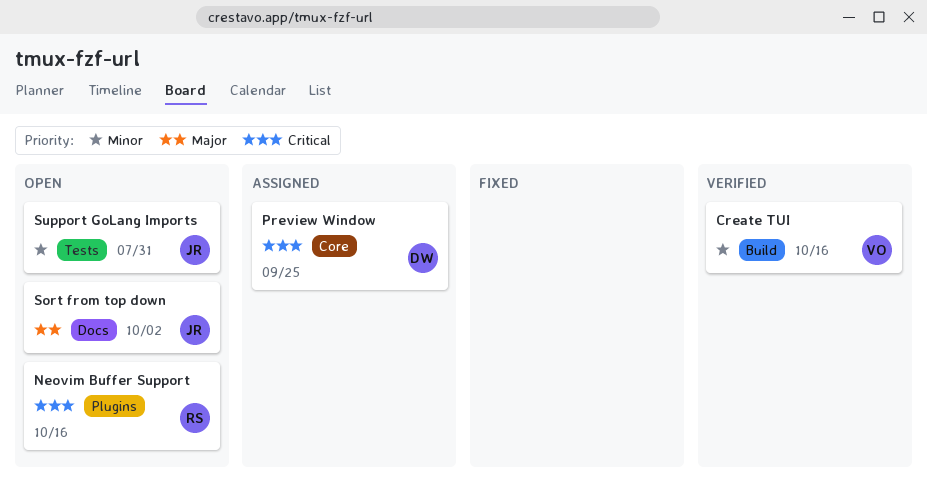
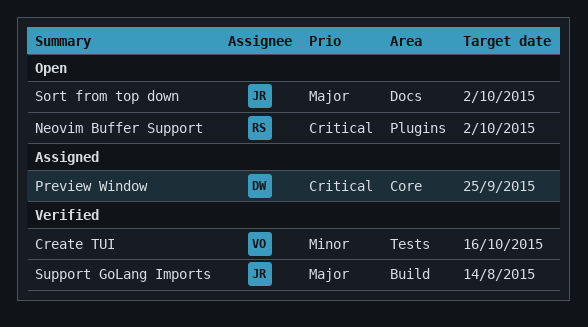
Create TUI, label: Build -> Tests
Neovim Buffer Support, due: Oct 16 -> Oct 2
Support GoLang Imports, status: Open -> Verified
Support GoLang Imports, priority: Minor -> Major
Support GoLang Imports, label: Tests -> Build
Support GoLang Imports, due: Jul 31 -> Aug 14

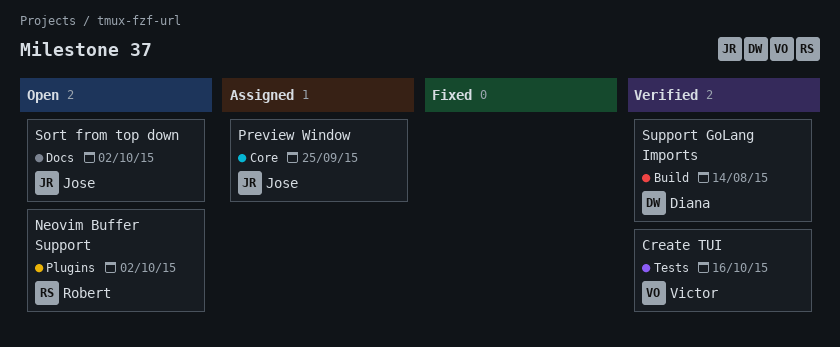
Preview Window, owner: Diana -> Jose
Support GoLang Imports, owner: Jose -> Diana

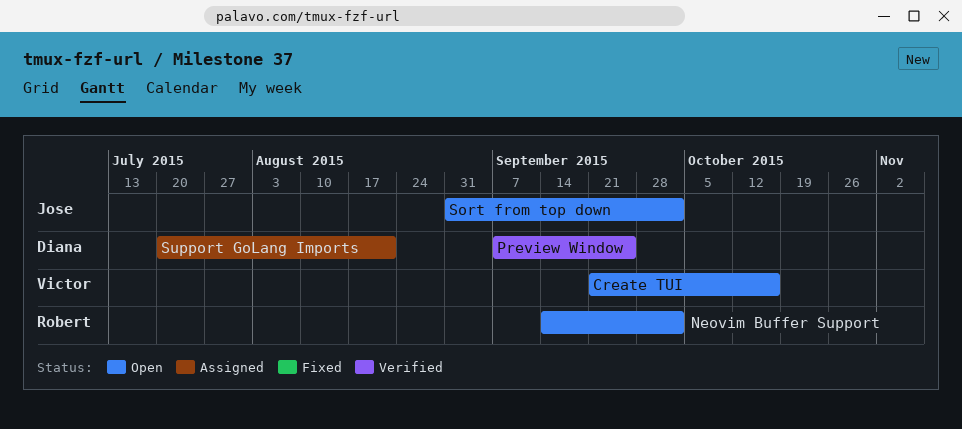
Create TUI, status: Verified -> Open
Preview Window, status: Assigned -> Verified
Preview Window, owner: Jose -> Diana
Support GoLang Imports, status: Verified -> Assigned
Support GoLang Imports, due: Aug 14 -> Aug 21

